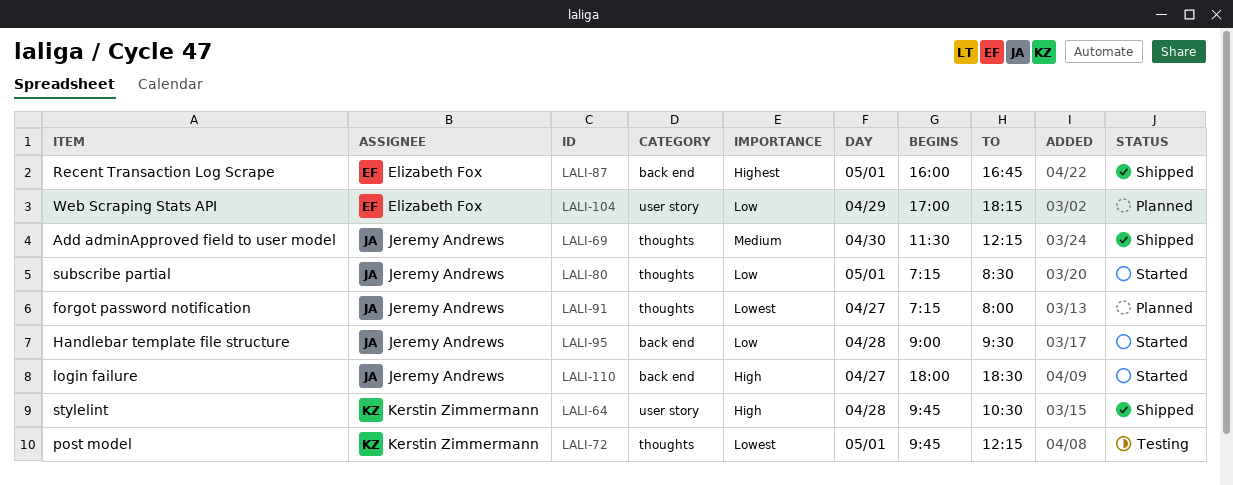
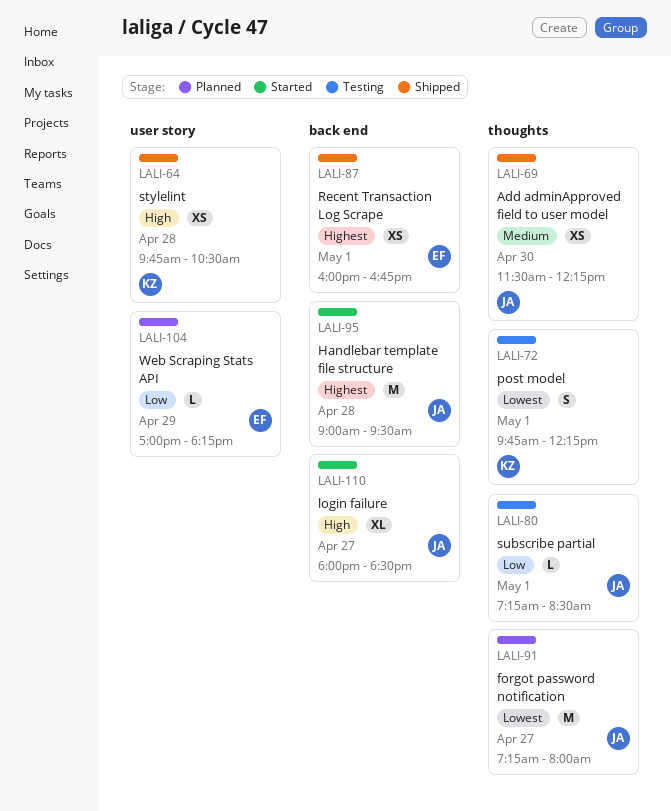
LALI-80, status: Started -> Testing
LALI-95, priority: Low -> Highest

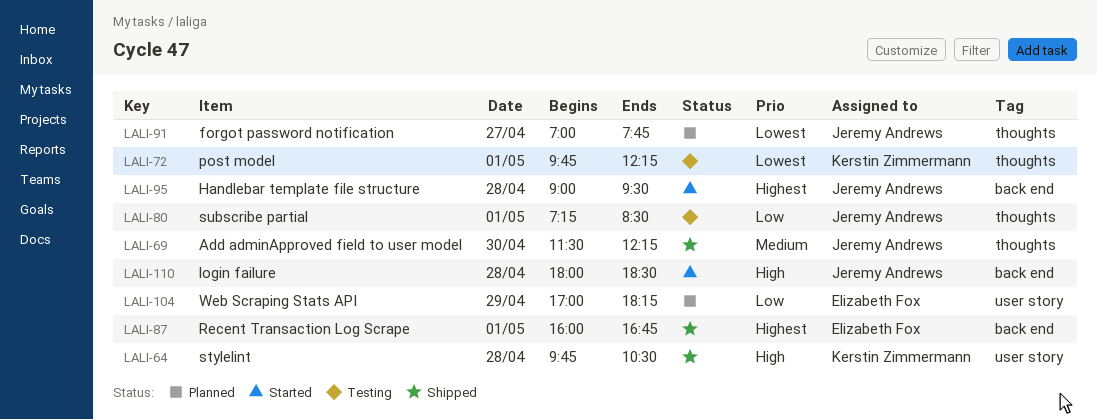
LALI-91, begins: 07:15 -> 07:00
LALI-91, ends: 08:00 -> 07:45
LALI-110, day: Apr 27 -> Apr 28

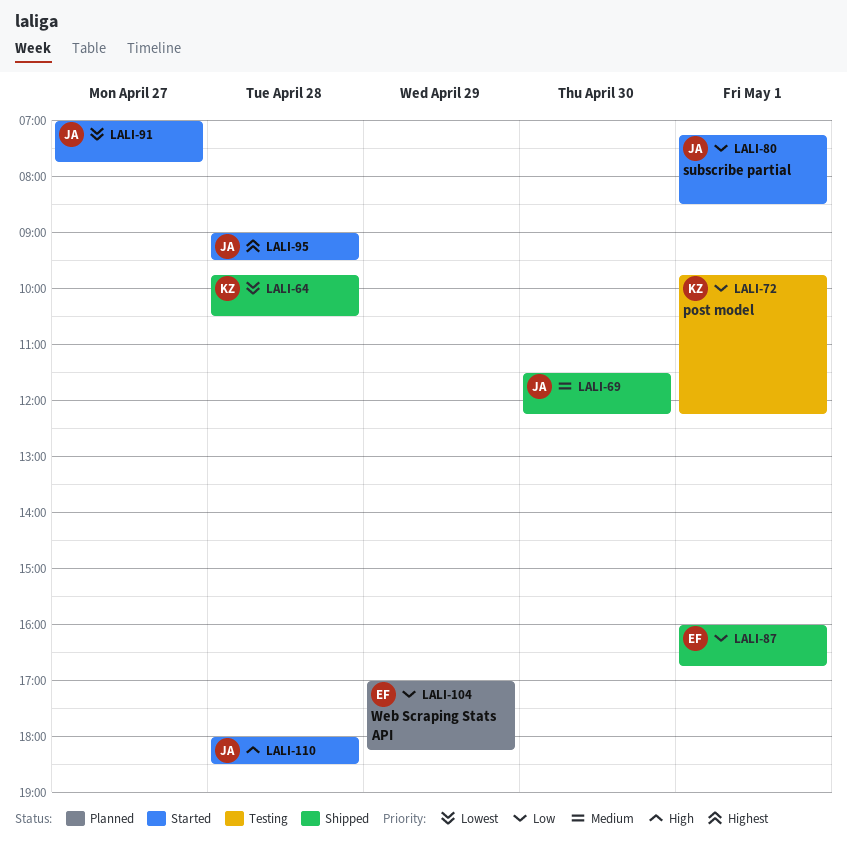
LALI-64, priority: High -> Lowest
LALI-72, priority: Lowest -> Low
LALI-80, status: Testing -> Started
LALI-87, priority: Highest -> Low
LALI-91, status: Planned -> Started

